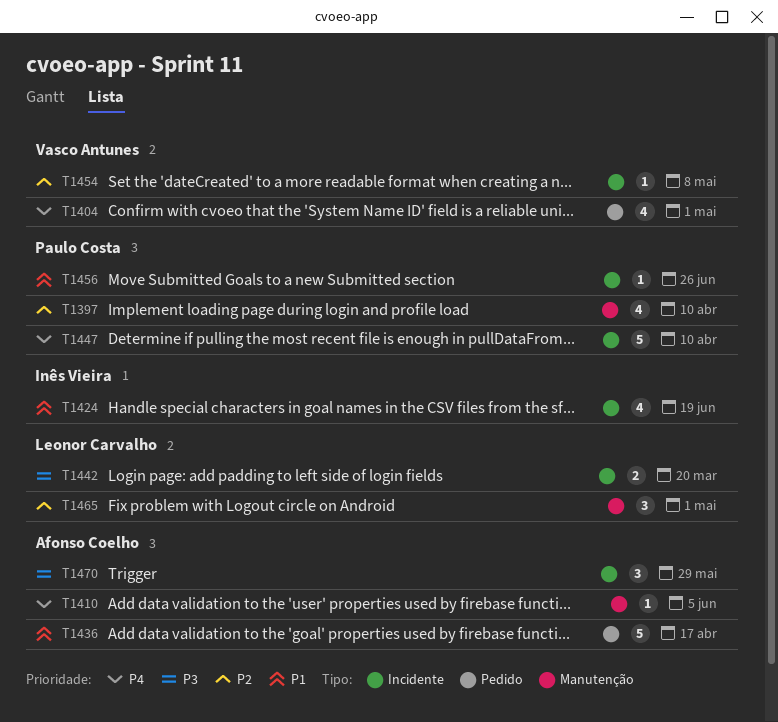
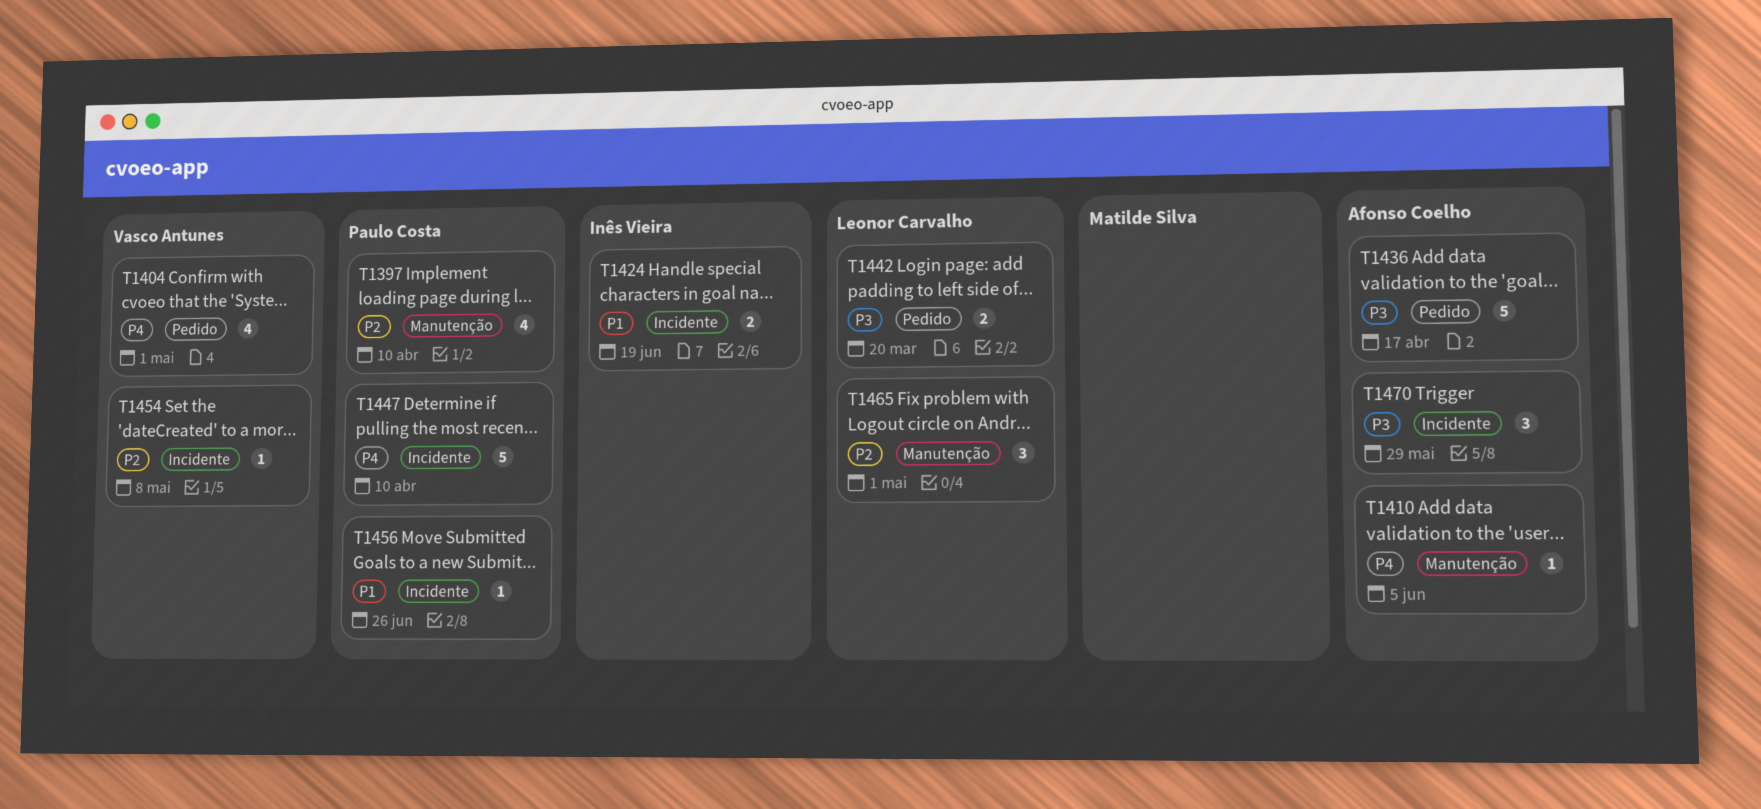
T1424, estimate: 4 -> 2
T1436, priority: P1 -> P3
T1442, label: Incidente -> Pedido

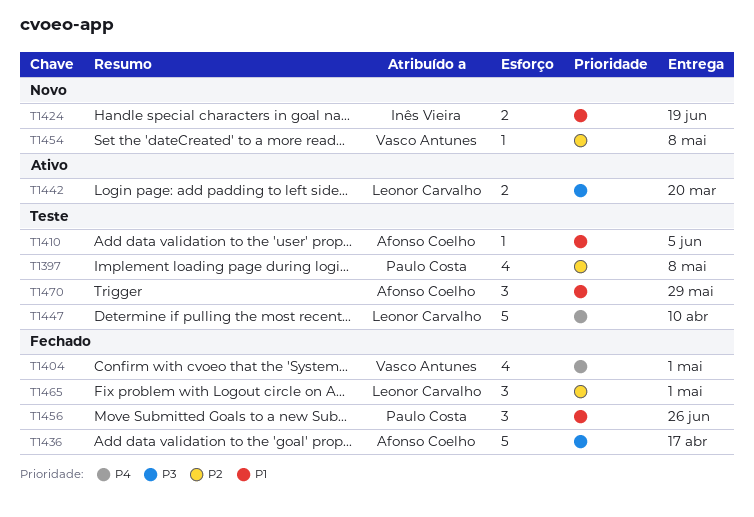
T1397, due: Apr 10 -> May 8
T1410, priority: P4 -> P1
T1447, owner: Paulo Costa -> Leonor Carvalho
T1456, estimate: 1 -> 3
T1470, priority: P3 -> P1

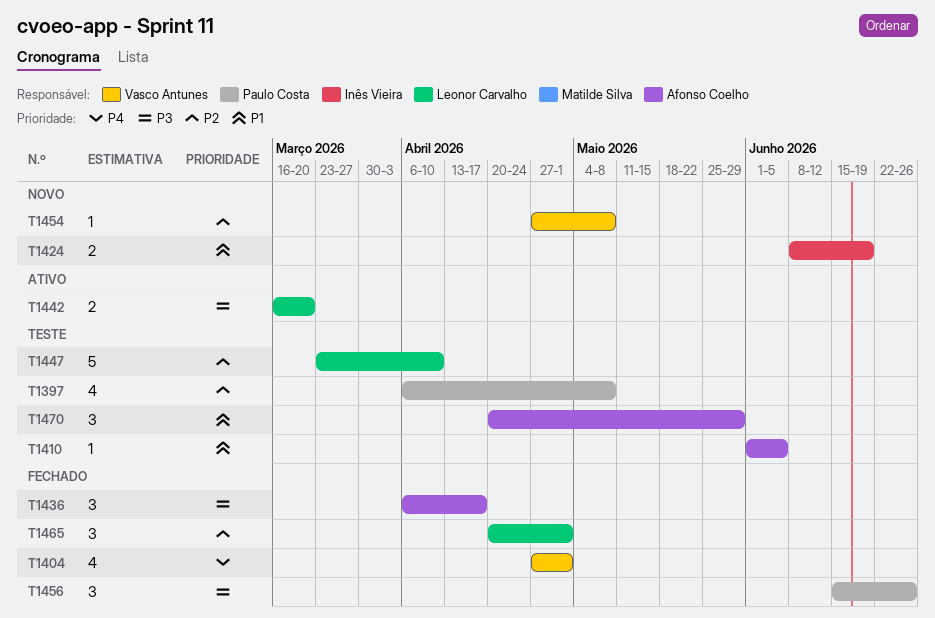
T1436, estimate: 5 -> 3
T1447, priority: P4 -> P2
T1456, priority: P1 -> P3

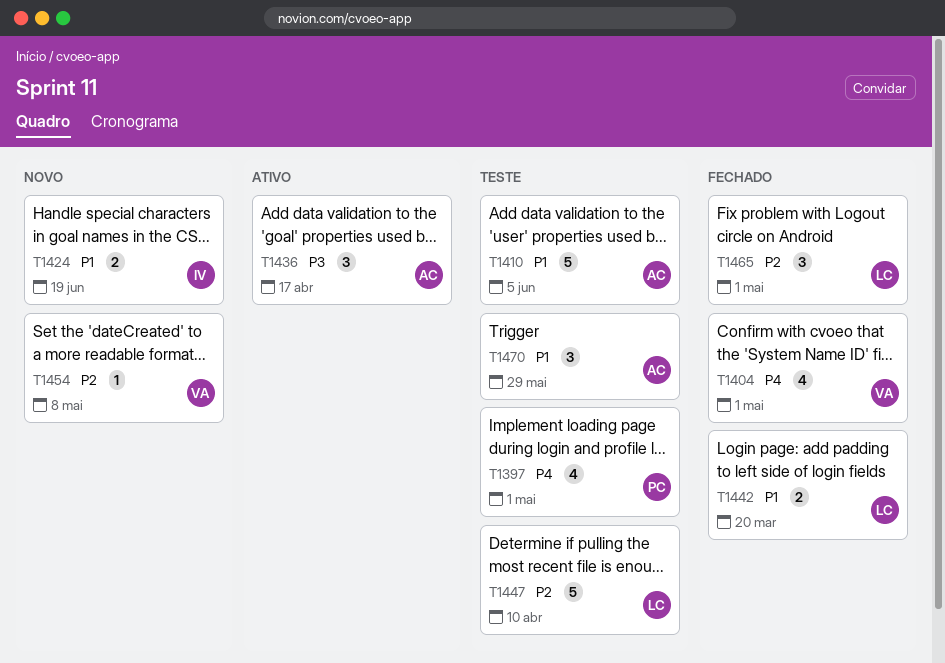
T1397, priority: P2 -> P4
T1397, due: May 8 -> May 1
T1410, estimate: 1 -> 5
T1436, status: Fechado -> Ativo
T1442, status: Ativo -> Fechado
T1442, priority: P3 -> P1
T1456: present -> none

